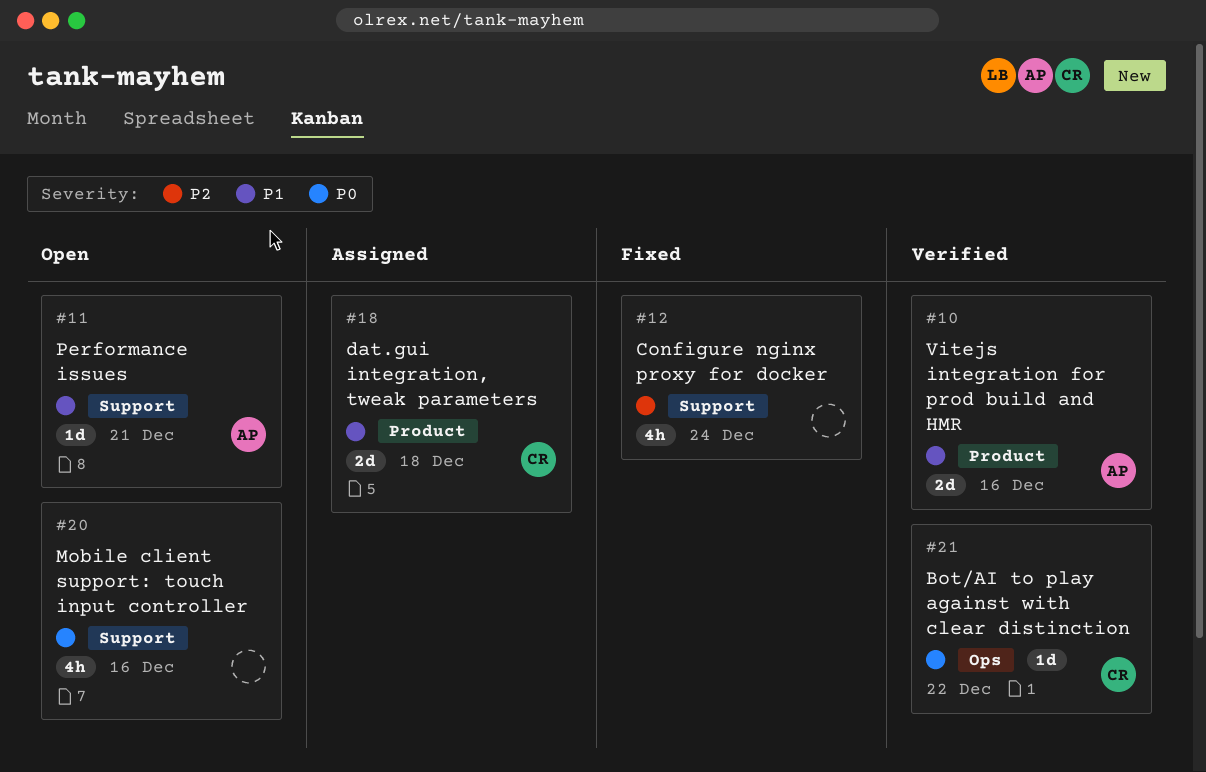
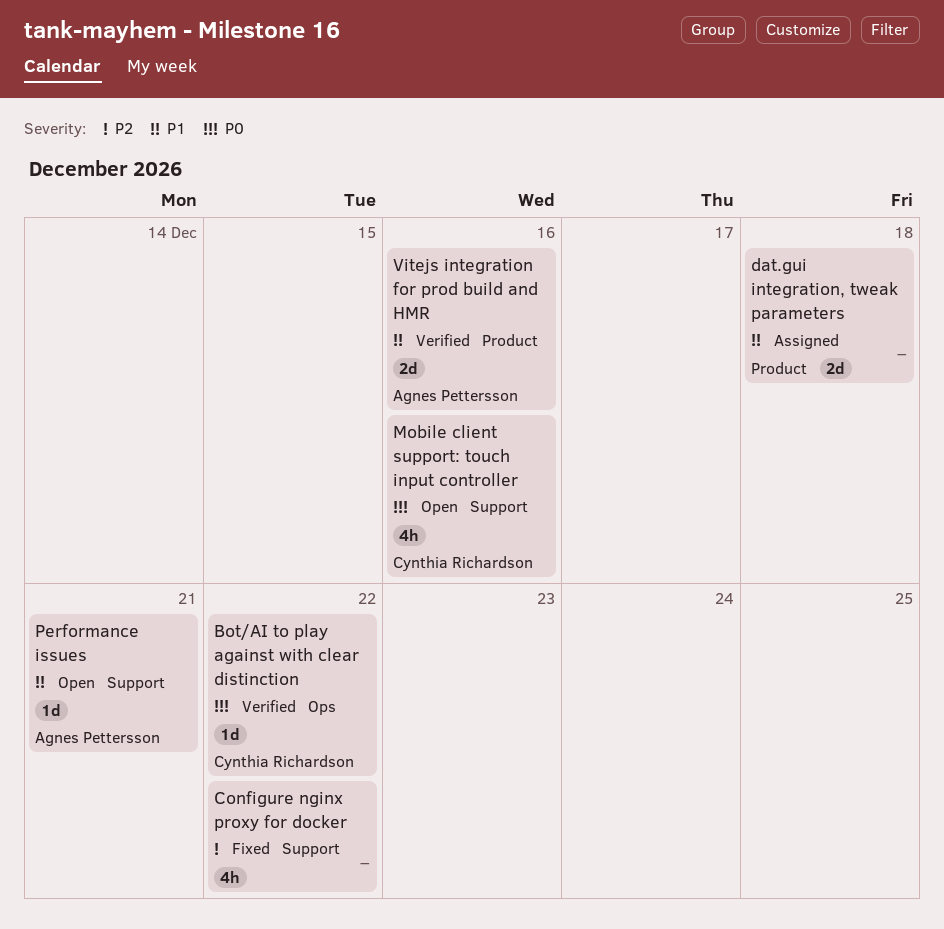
Configure nginx proxy for docker, due: Dec 24 -> Dec 22
dat.gui integration, tweak parameters, owner: Cynthia Richardson -> none
Mobile client support: touch input controller, owner: none -> Cynthia Richardson

